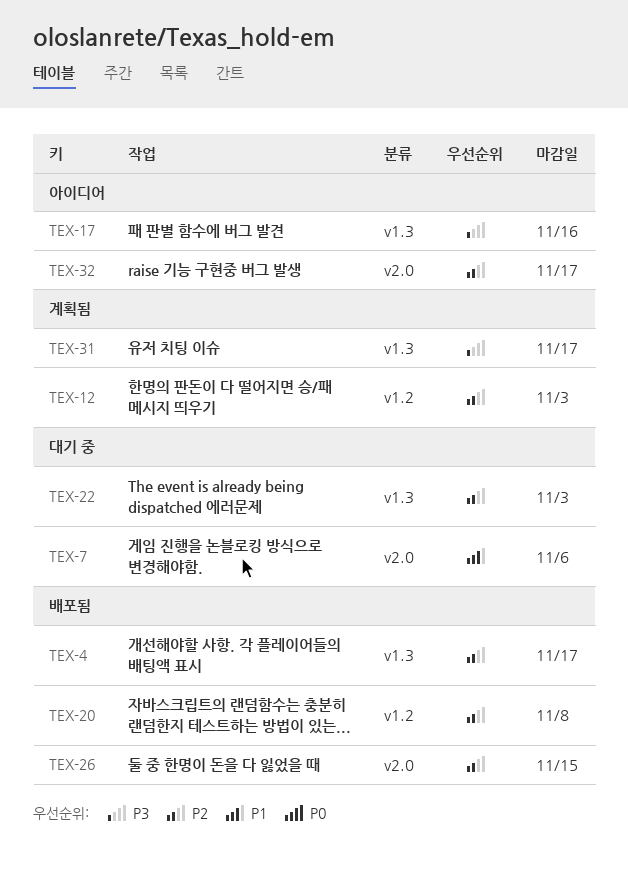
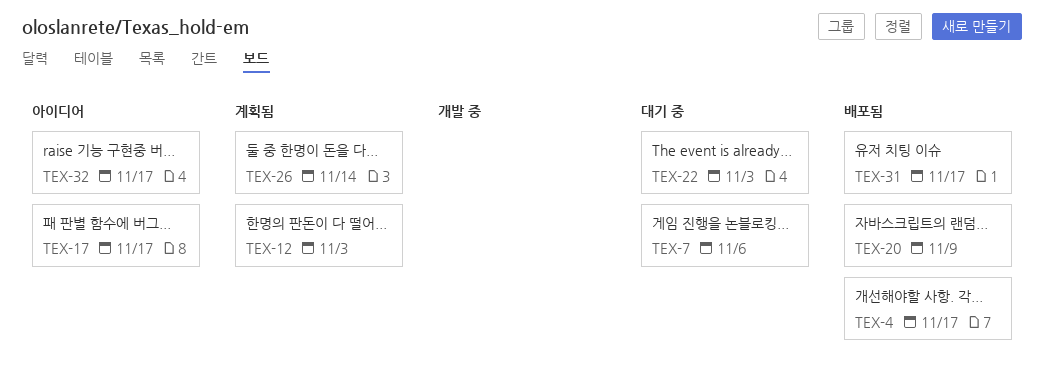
TEX-17, due: Nov 16 -> Nov 17
TEX-20, due: Nov 8 -> Nov 9
TEX-26, status: 배포됨 -> 계획됨
TEX-26, due: Nov 15 -> Nov 14
TEX-31, status: 계획됨 -> 배포됨

